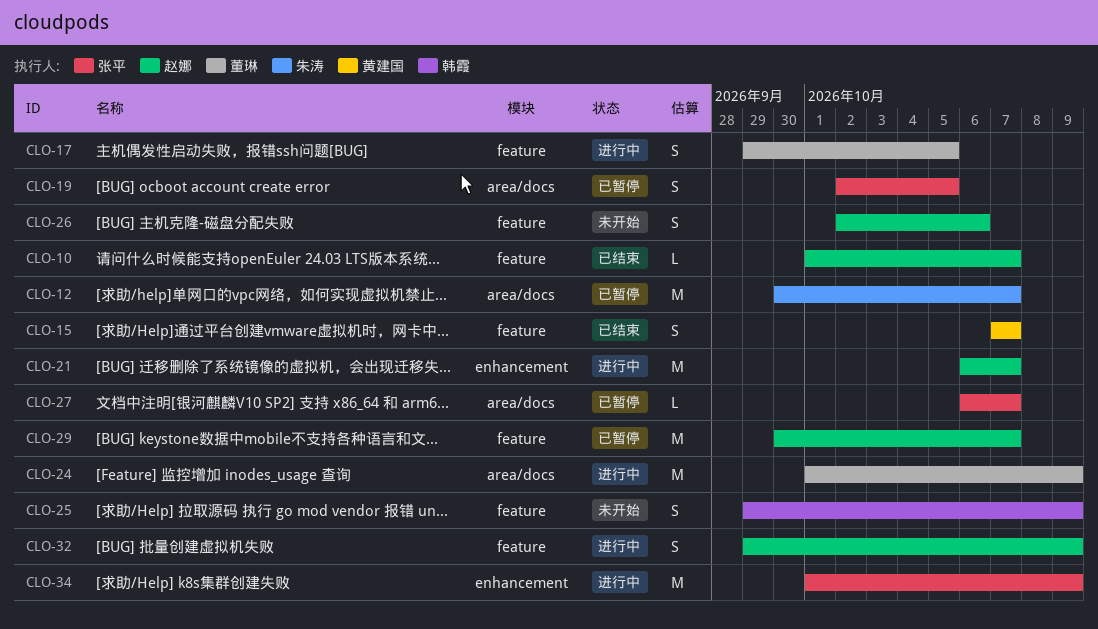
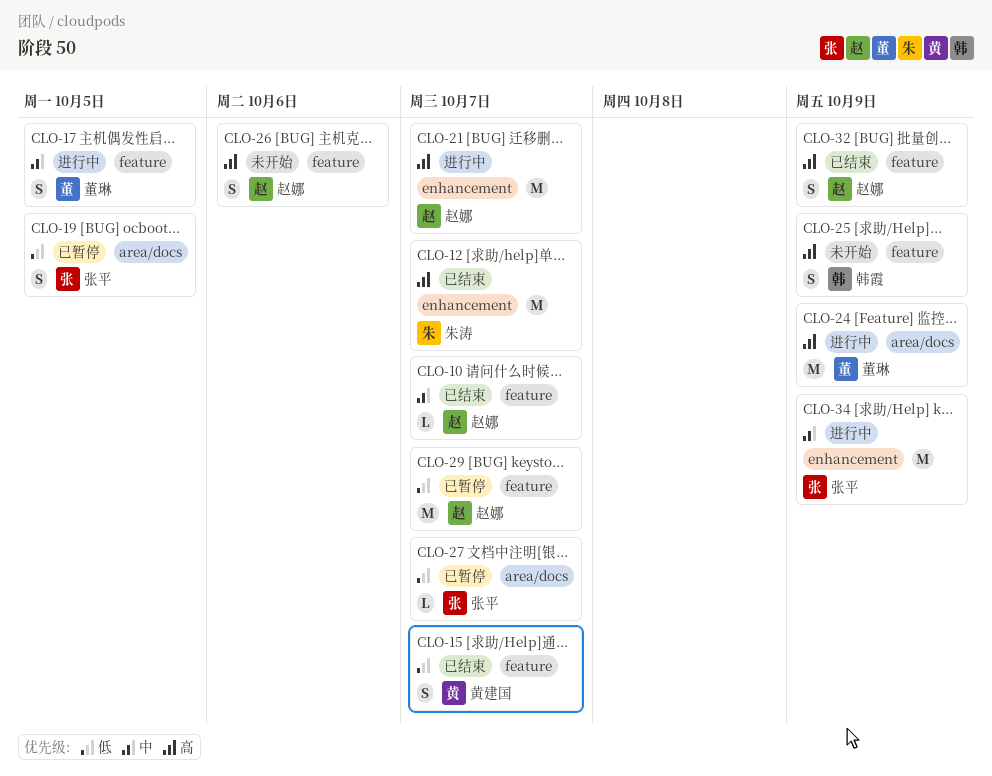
CLO-12, status: 已暂停 -> 已结束
CLO-12, label: area/docs -> enhancement
CLO-32, status: 进行中 -> 已结束

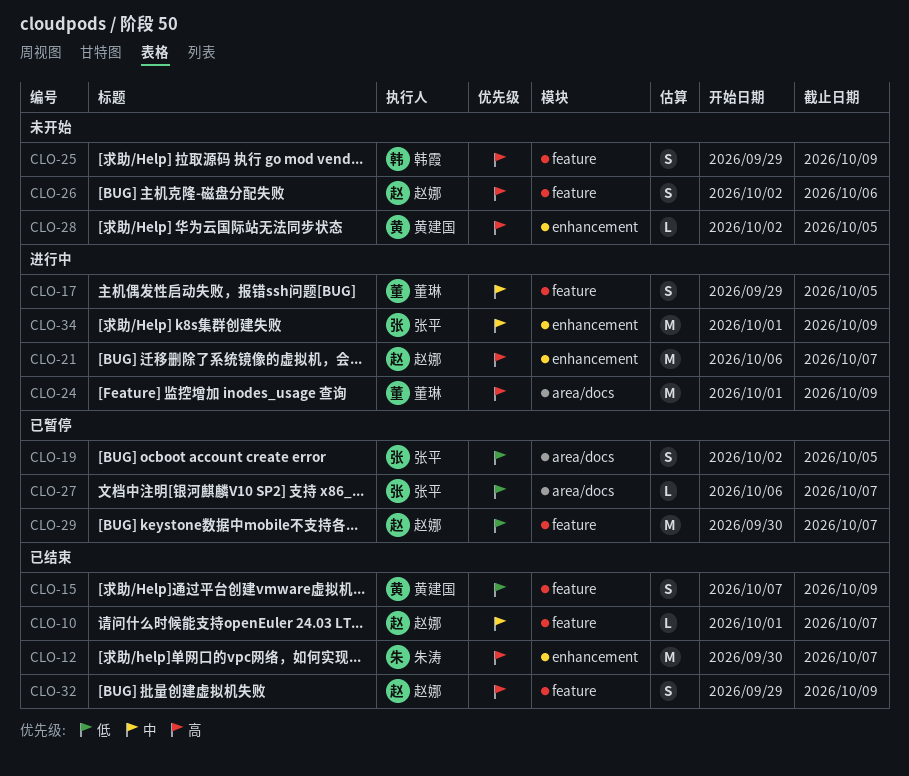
CLO-15, due: Oct 7 -> Oct 9
CLO-28: none -> present

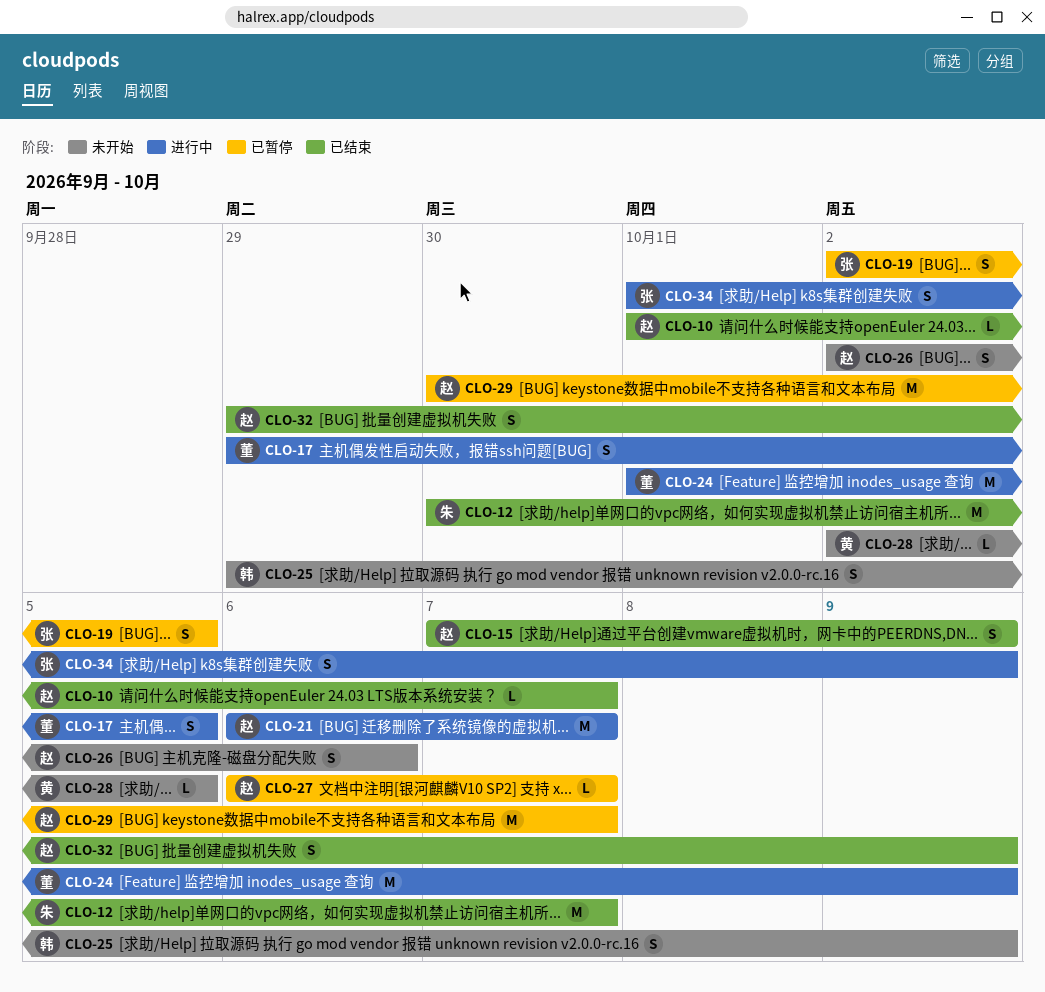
CLO-15, owner: 黄建国 -> 赵娜
CLO-27, owner: 张平 -> 赵娜
CLO-34, estimate: M -> S

